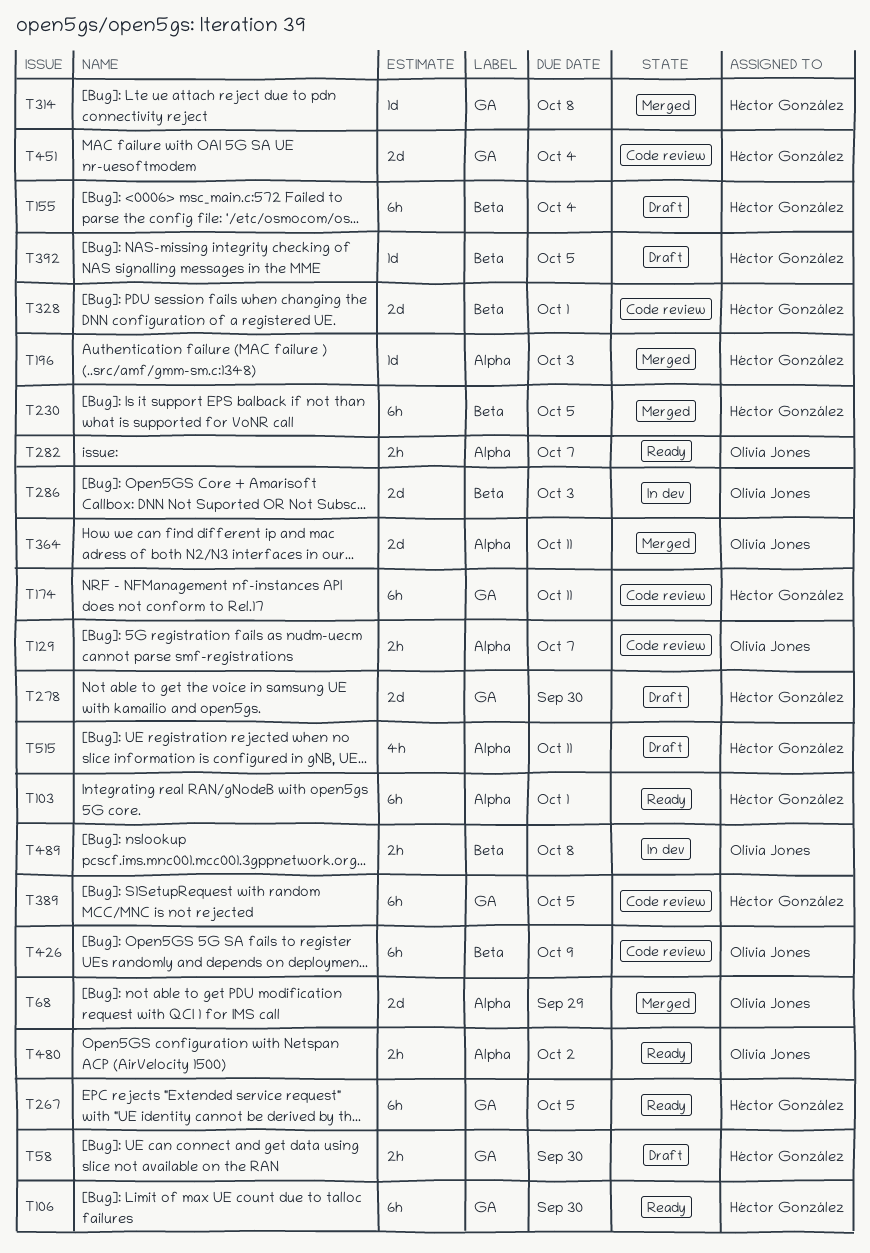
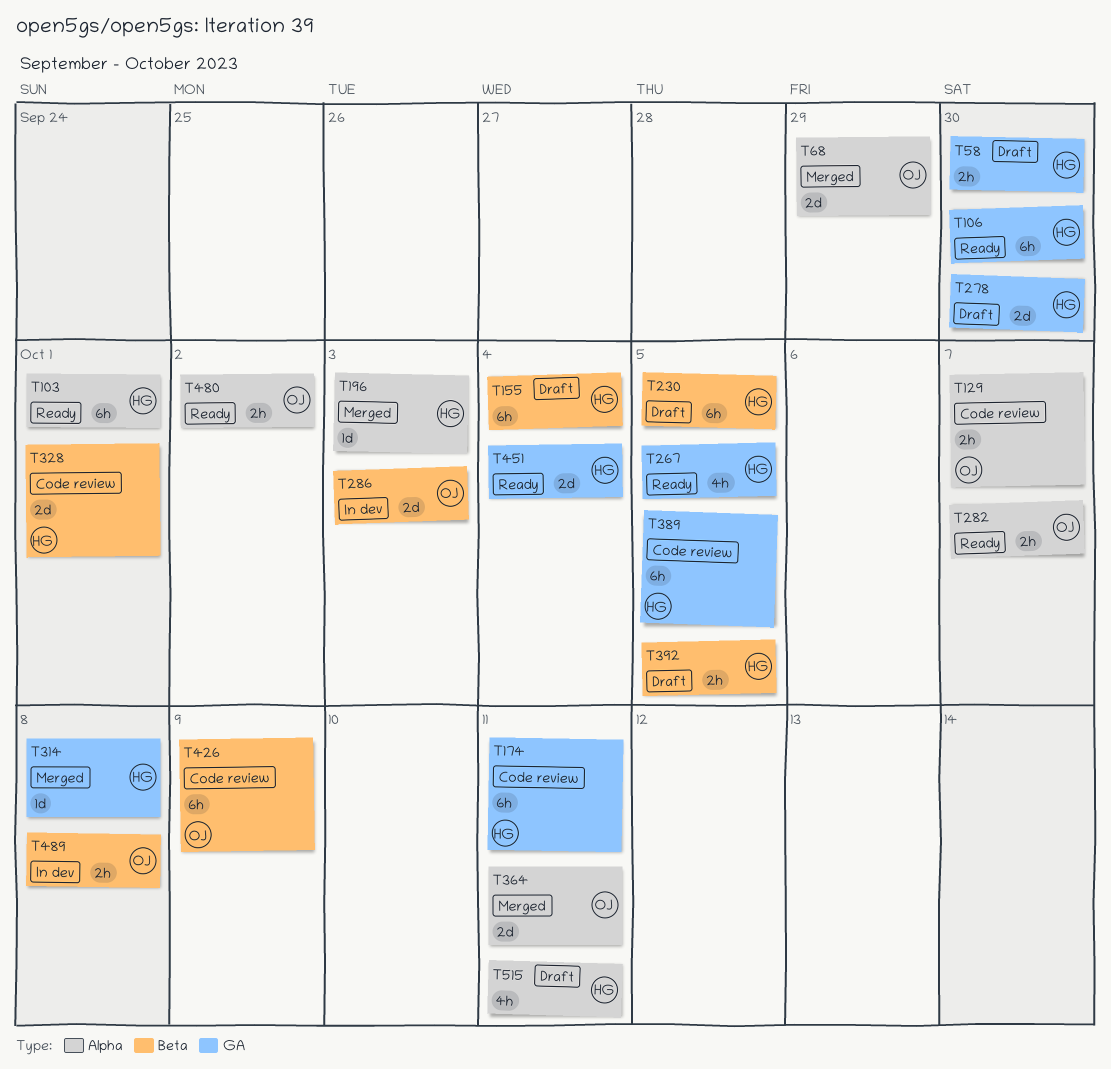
T230, status: Merged -> Draft
T267, estimate: 6h -> 4h
T392, estimate: 1d -> 2h
T451, status: Code review -> Ready

